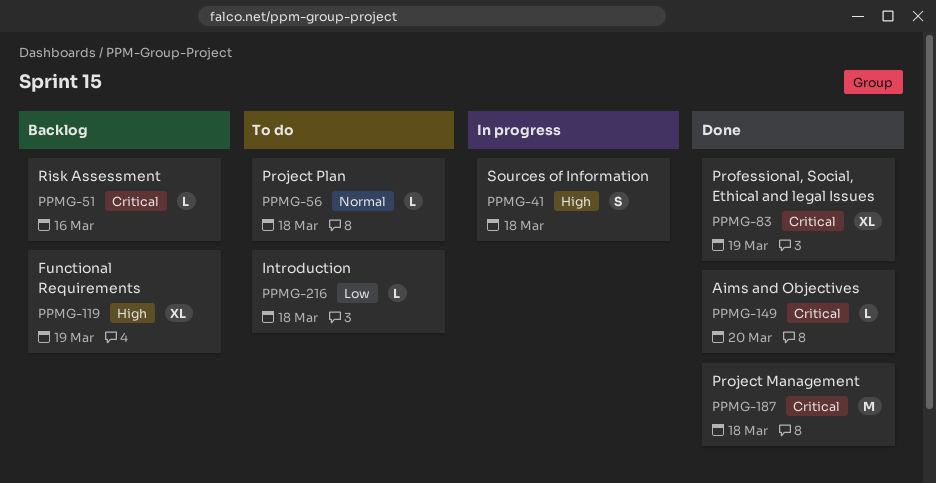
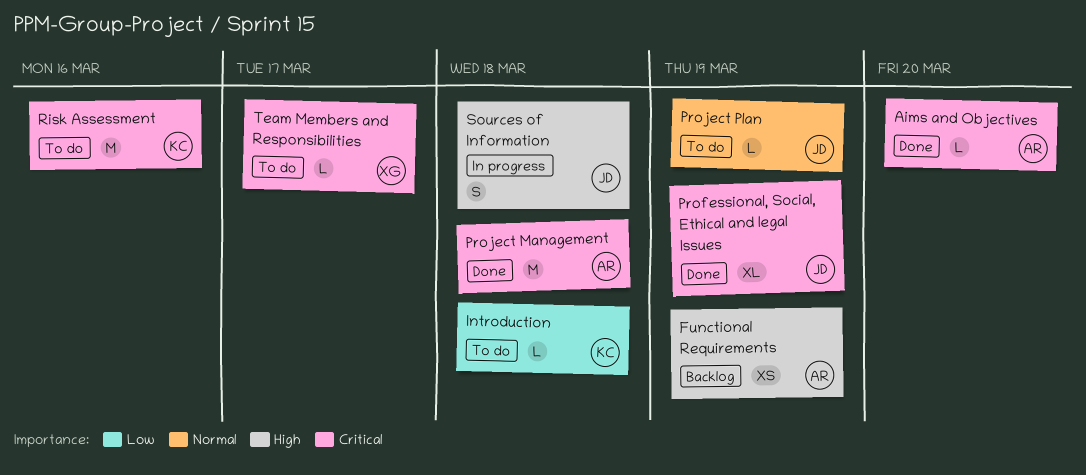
Functional Requirements, estimate: XL -> XS
Project Plan, due: Mar 18 -> Mar 19
Risk Assessment, status: Backlog -> To do
Risk Assessment, estimate: L -> M
Team Members and Responsibilities: none -> present

